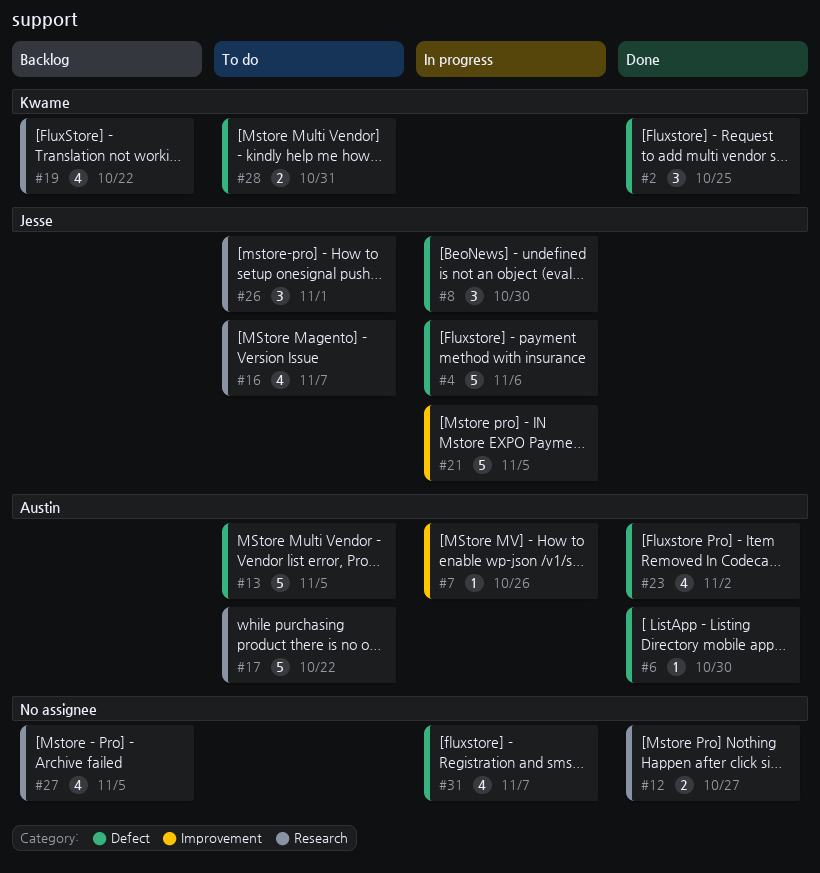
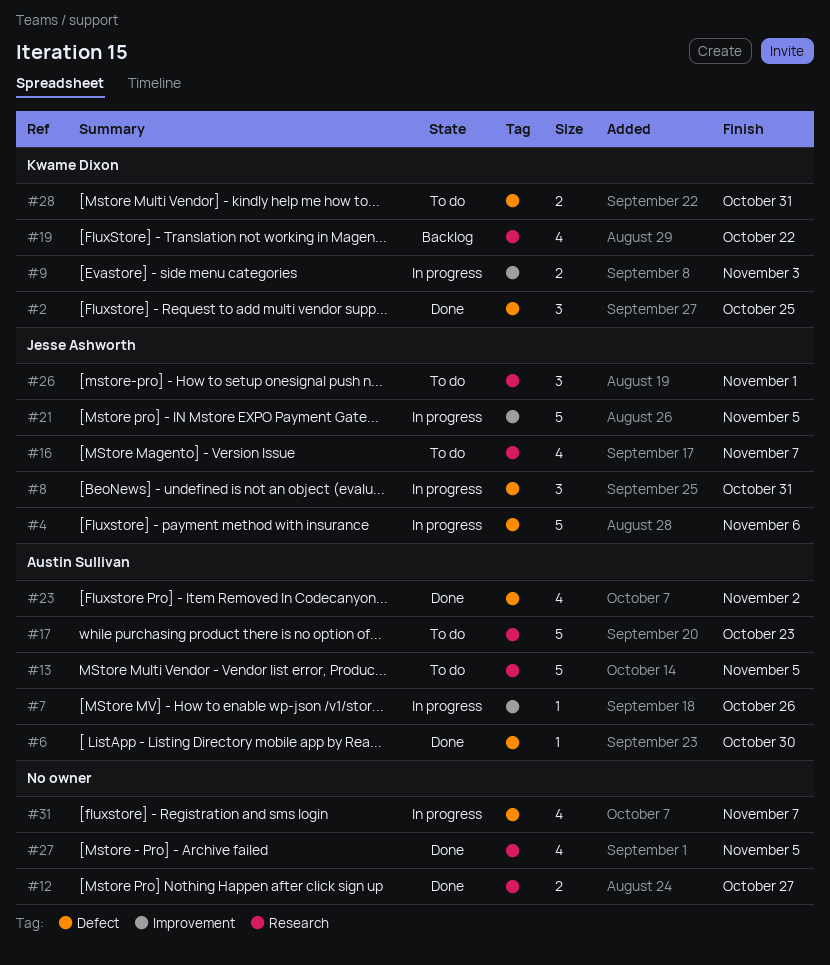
#8, due: Oct 30 -> Oct 31
#9: none -> present
#13, label: Defect -> Research
#17, due: Oct 22 -> Oct 23
#27, status: Backlog -> Done

